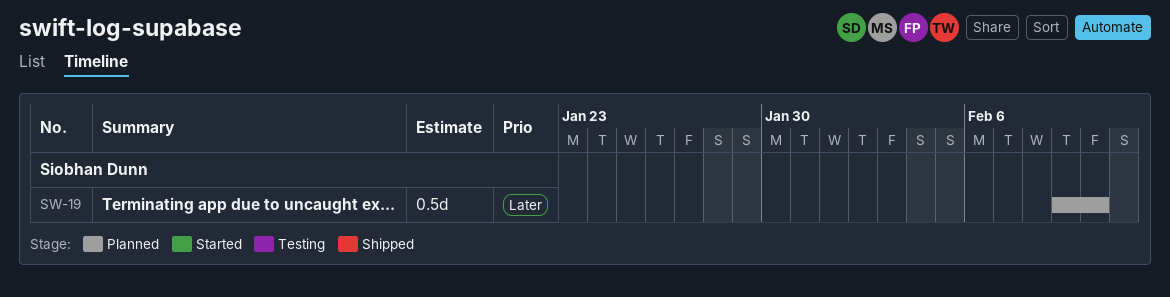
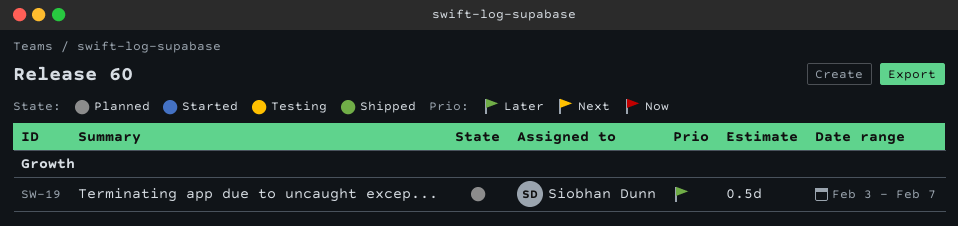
SW-19, start: Feb 9 -> Feb 3
SW-19, due: Feb 10 -> Feb 7

